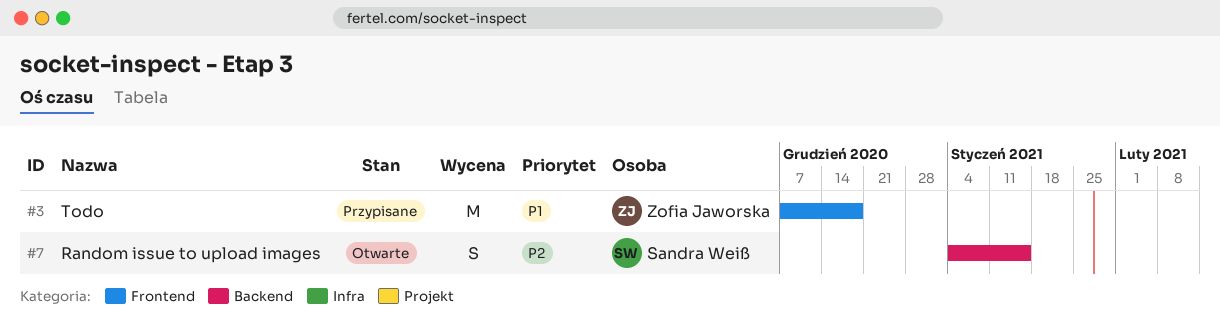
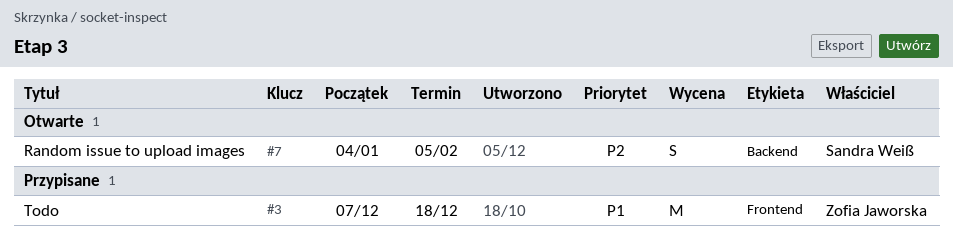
#7, due: Jan 15 -> Feb 5

